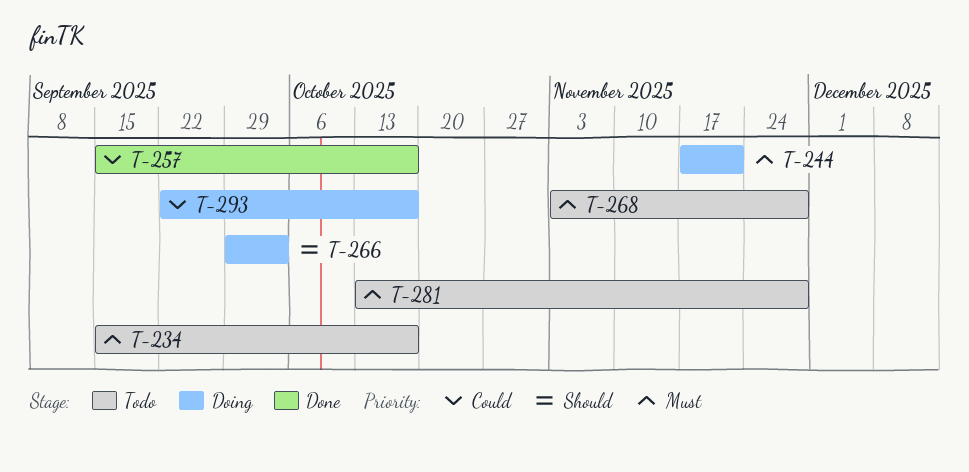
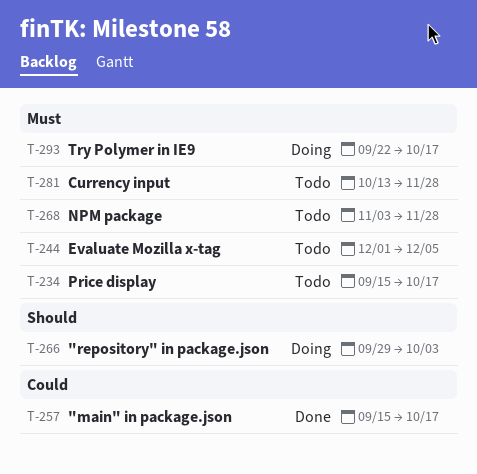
T-244, status: Doing -> Todo
T-244, start: Nov 17 -> Dec 1
T-244, due: Nov 21 -> Dec 5
T-293, priority: Could -> Must

